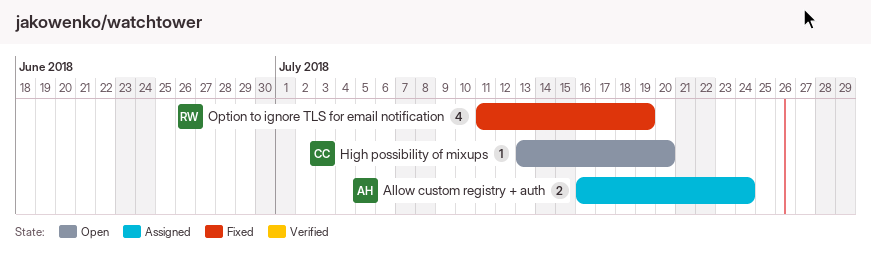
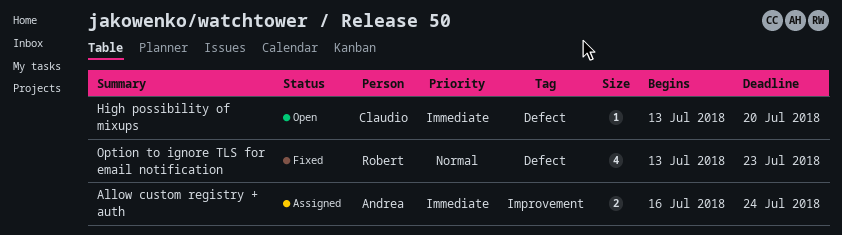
Option to ignore TLS for email notification, start: Jul 11 -> Jul 13
Option to ignore TLS for email notification, due: Jul 19 -> Jul 23

